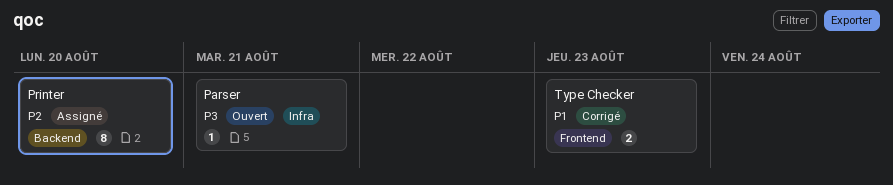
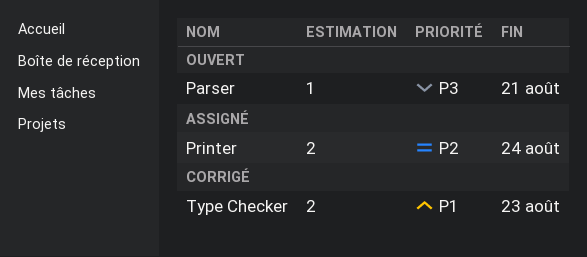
Printer, estimate: 8 -> 2
Printer, due: Aug 20 -> Aug 24

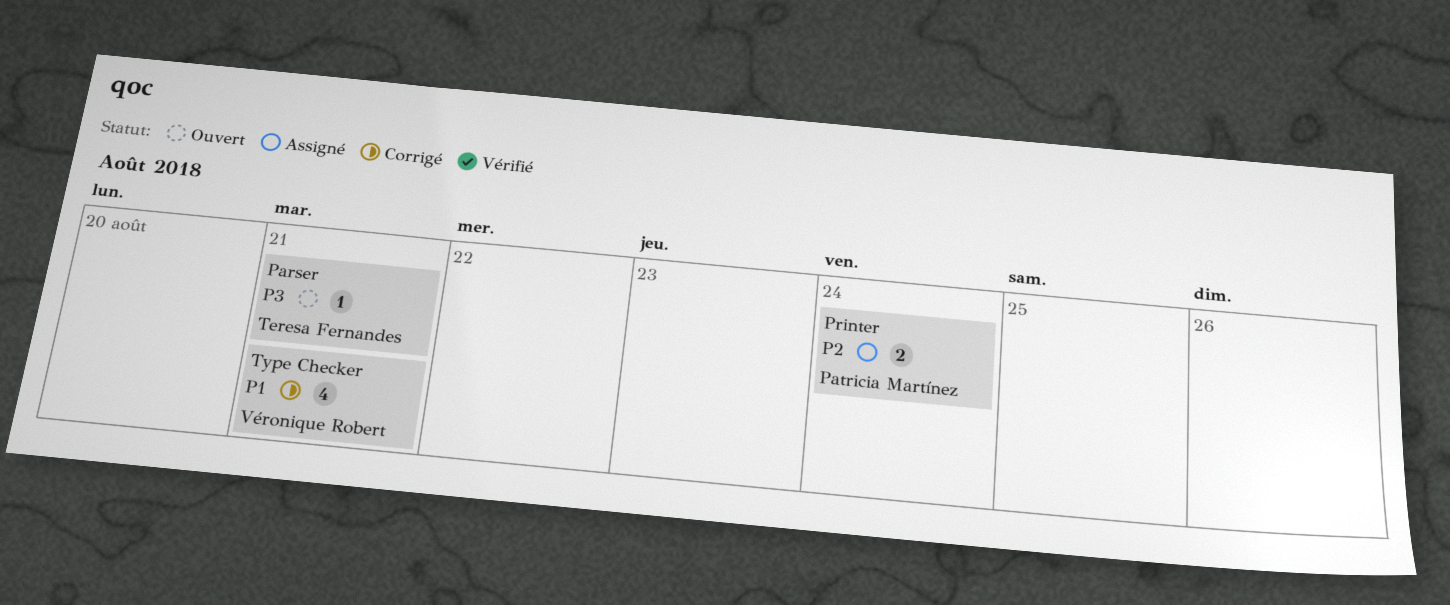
Type Checker, estimate: 2 -> 4
Type Checker, due: Aug 23 -> Aug 21

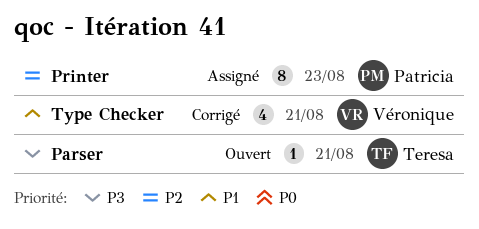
Printer, estimate: 2 -> 8
Printer, due: Aug 24 -> Aug 23

